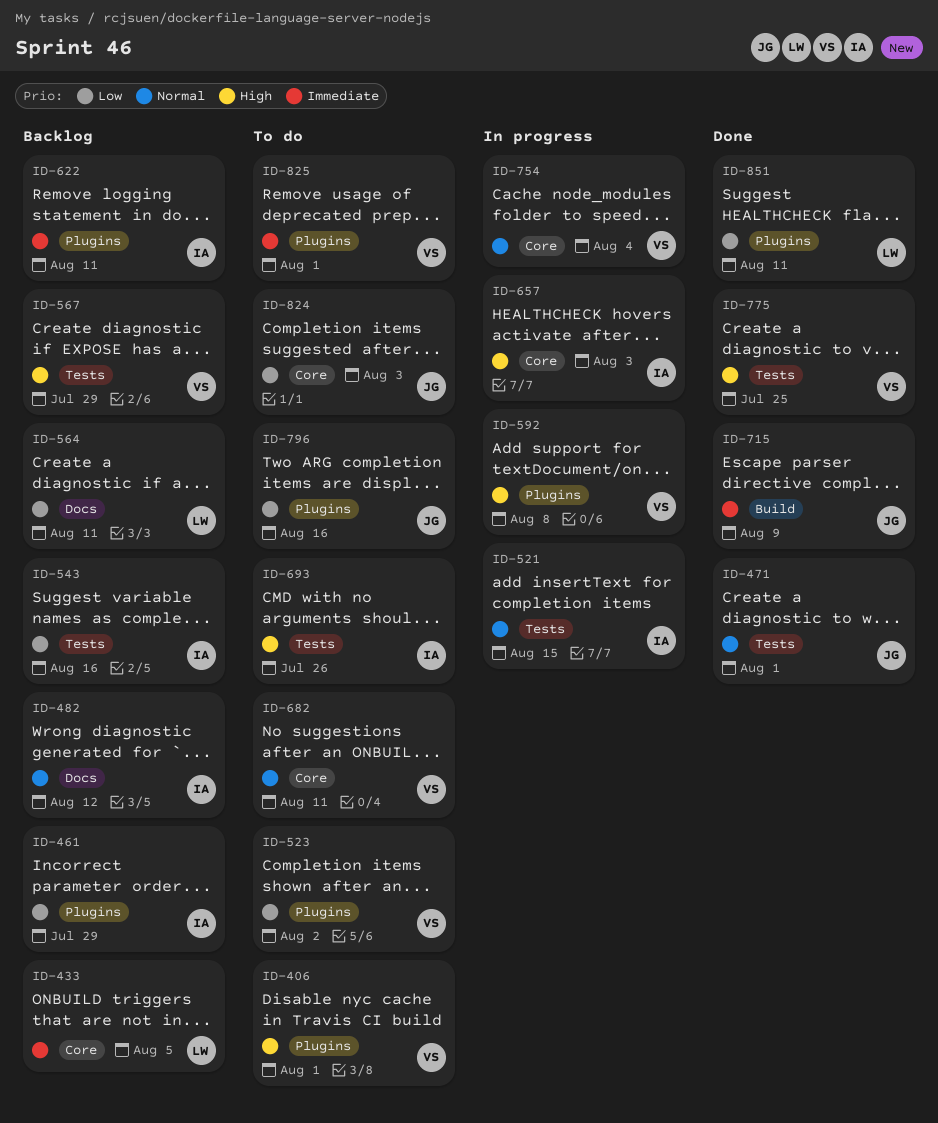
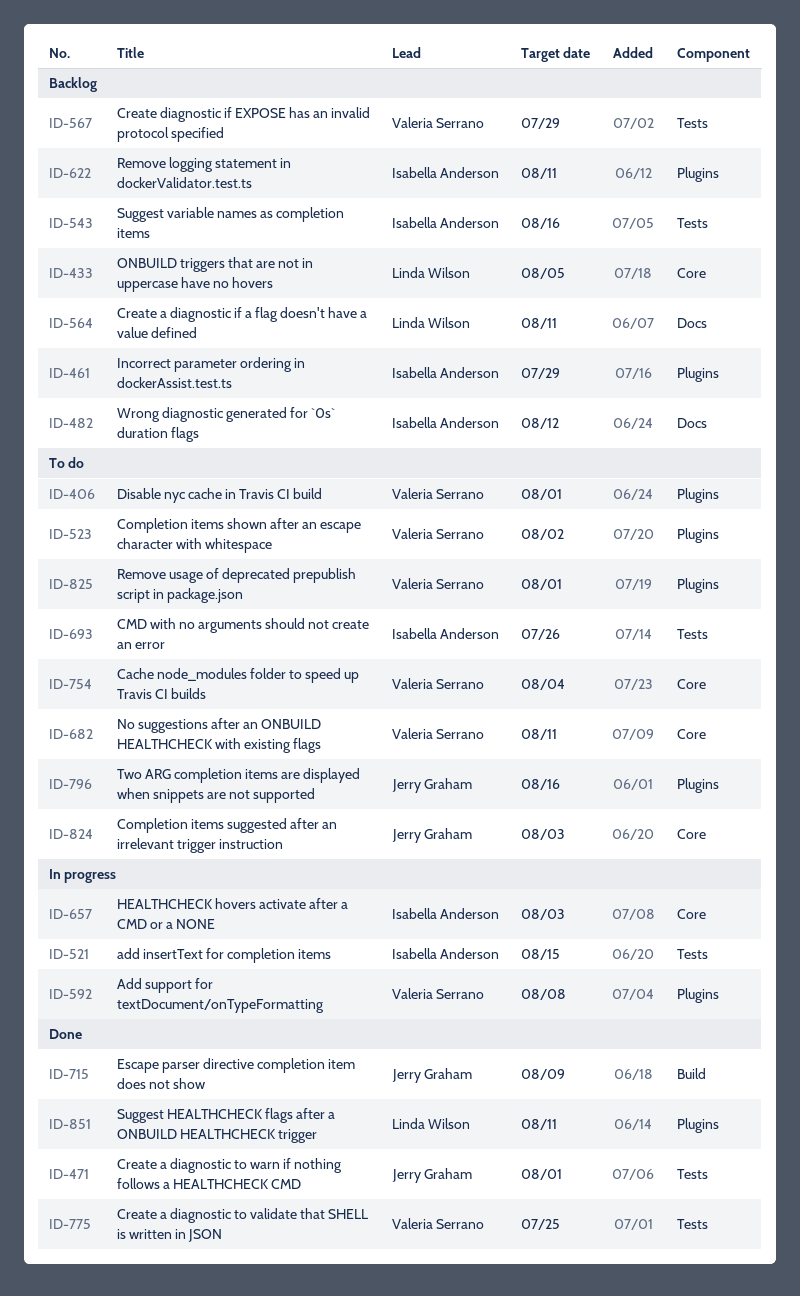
ID-754, status: In progress -> To do

